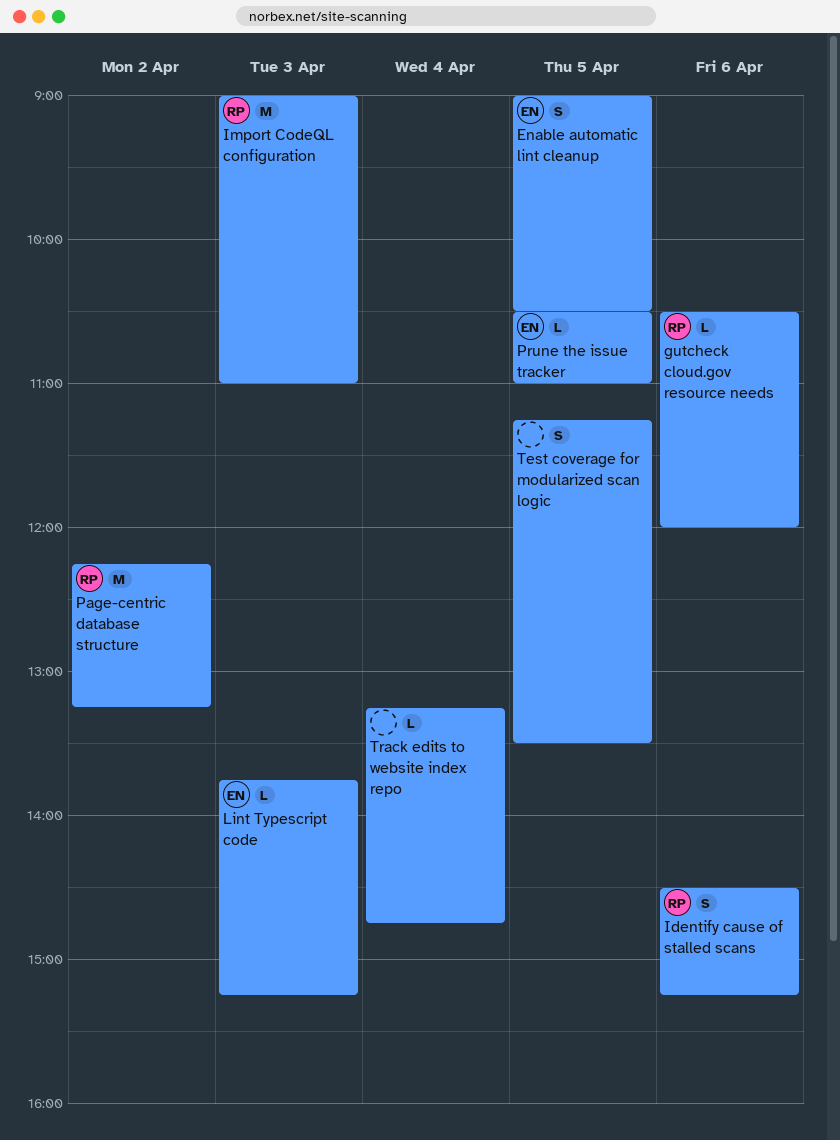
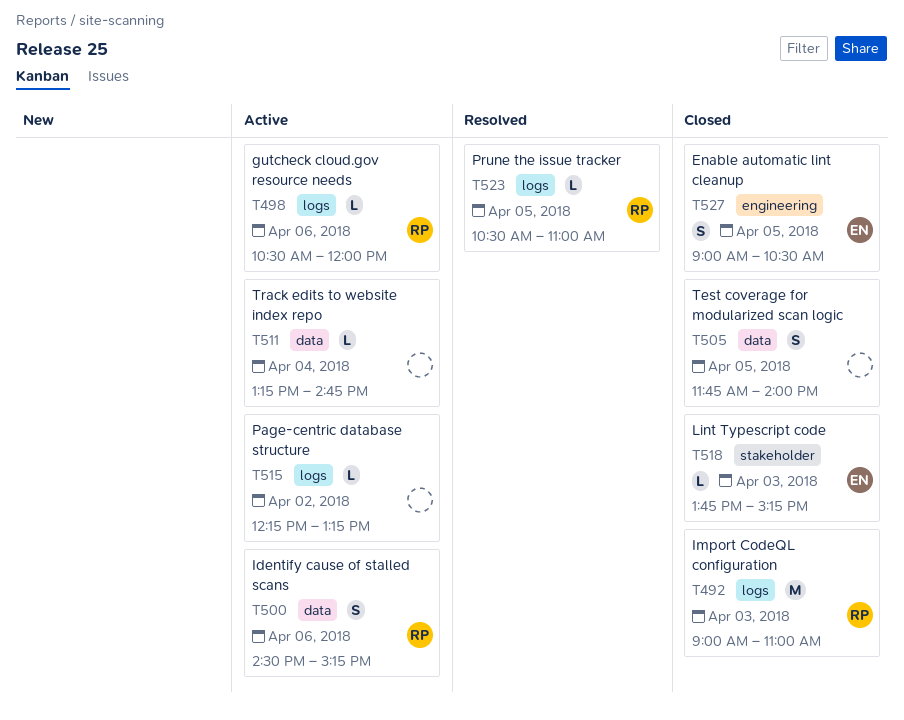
Page-centric database structure, owner: RP -> none
Page-centric database structure, estimate: M -> L
Prune the issue tracker, owner: EN -> RP
Test coverage for modularized scan logic, begins: 11:15 -> 11:45
Test coverage for modularized scan logic, ends: 13:30 -> 14:00

